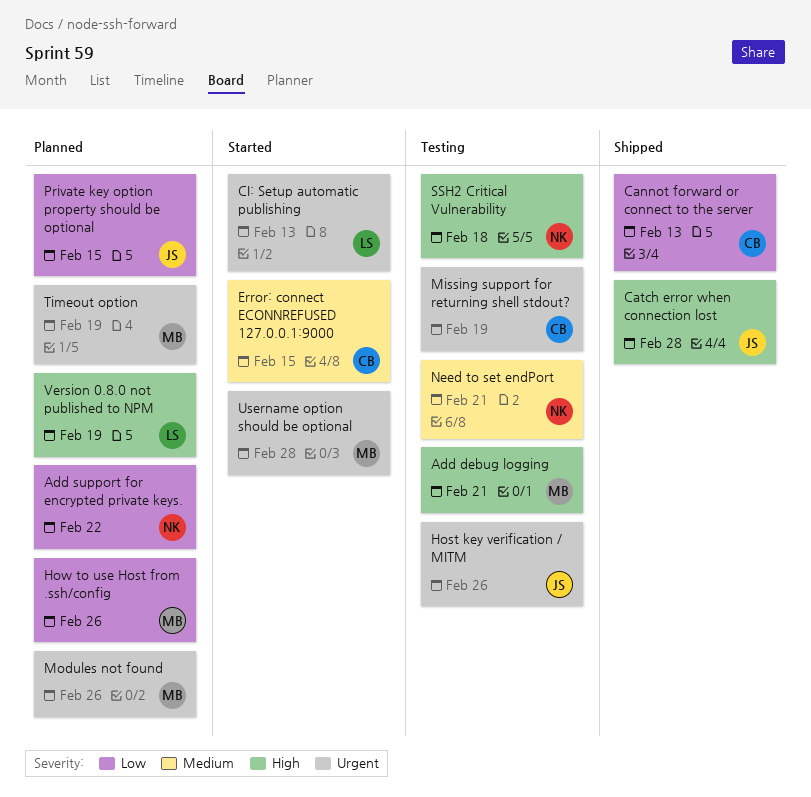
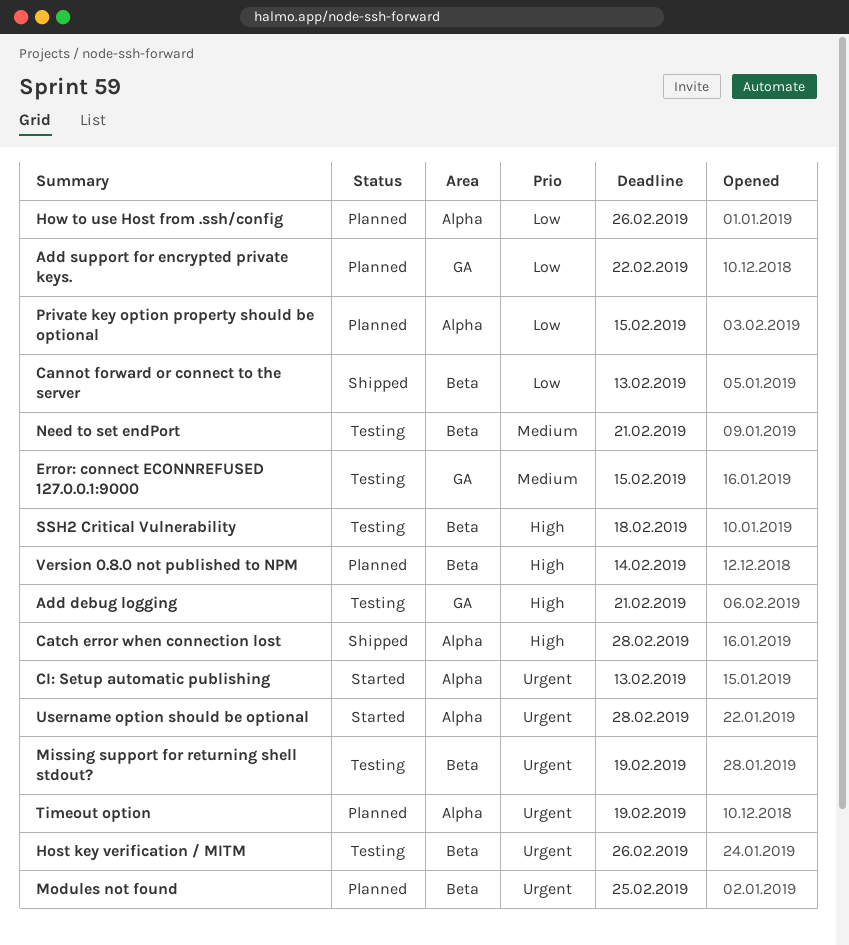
Error: connect ECONNREFUSED 127.0.0.1:9000, status: Started -> Testing
Modules not found, due: Feb 26 -> Feb 25
Version 0.8.0 not published to NPM, due: Feb 19 -> Feb 14

